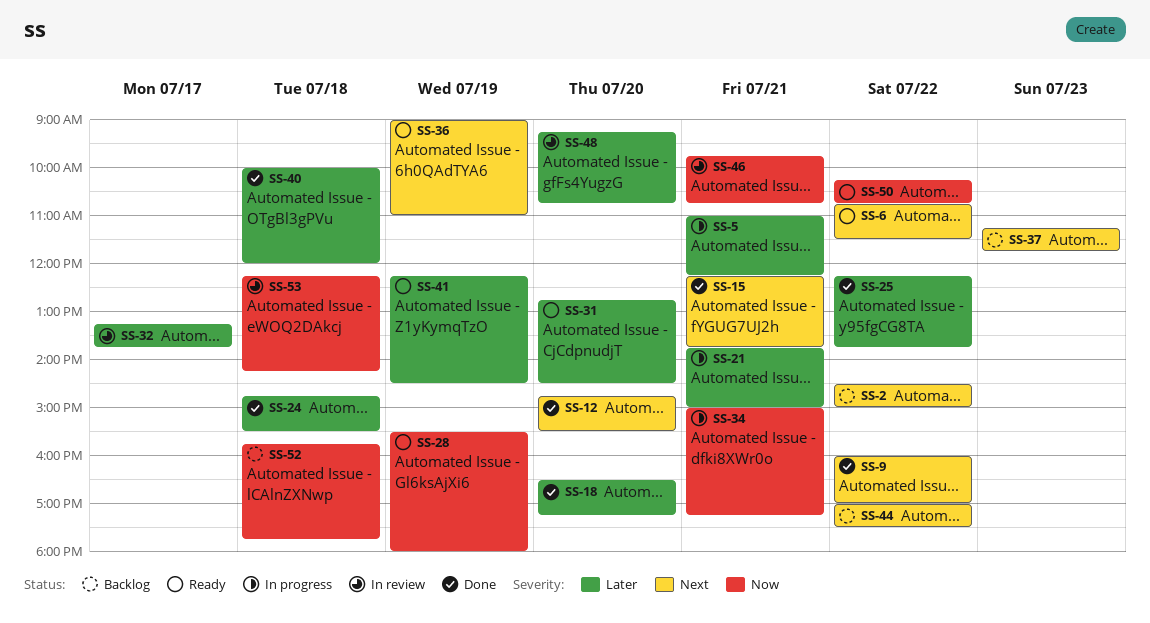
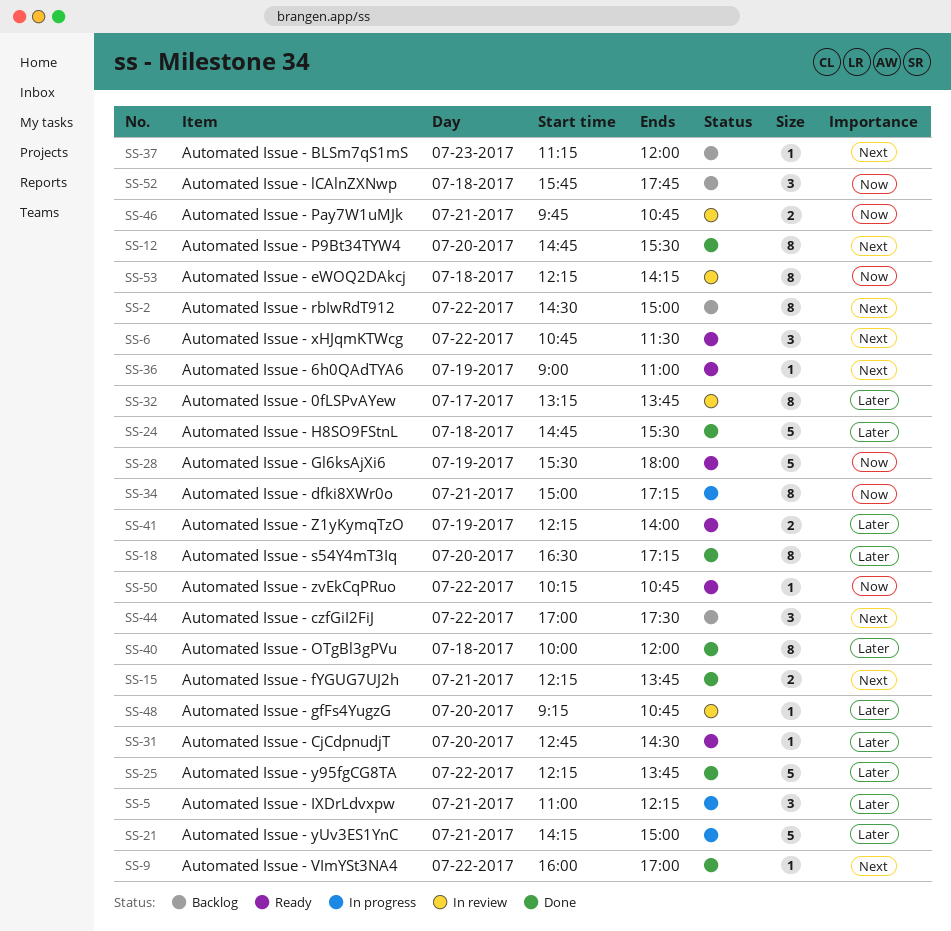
SS-21, begins: 13:45 -> 14:15
SS-37, ends: 11:45 -> 12:00
SS-41, ends: 14:30 -> 14:00

